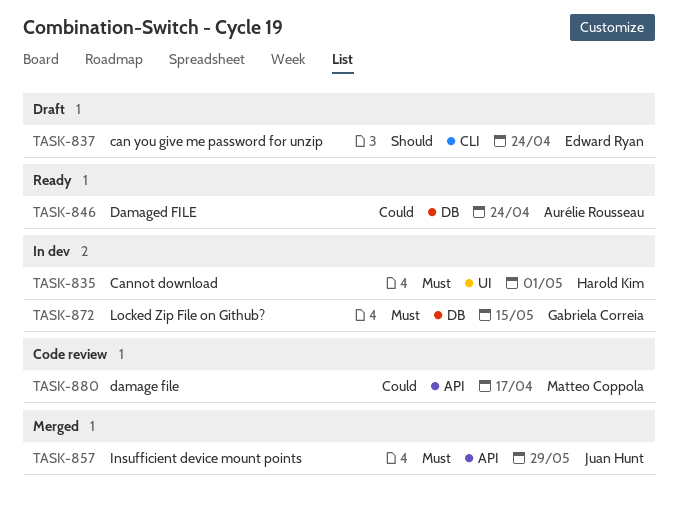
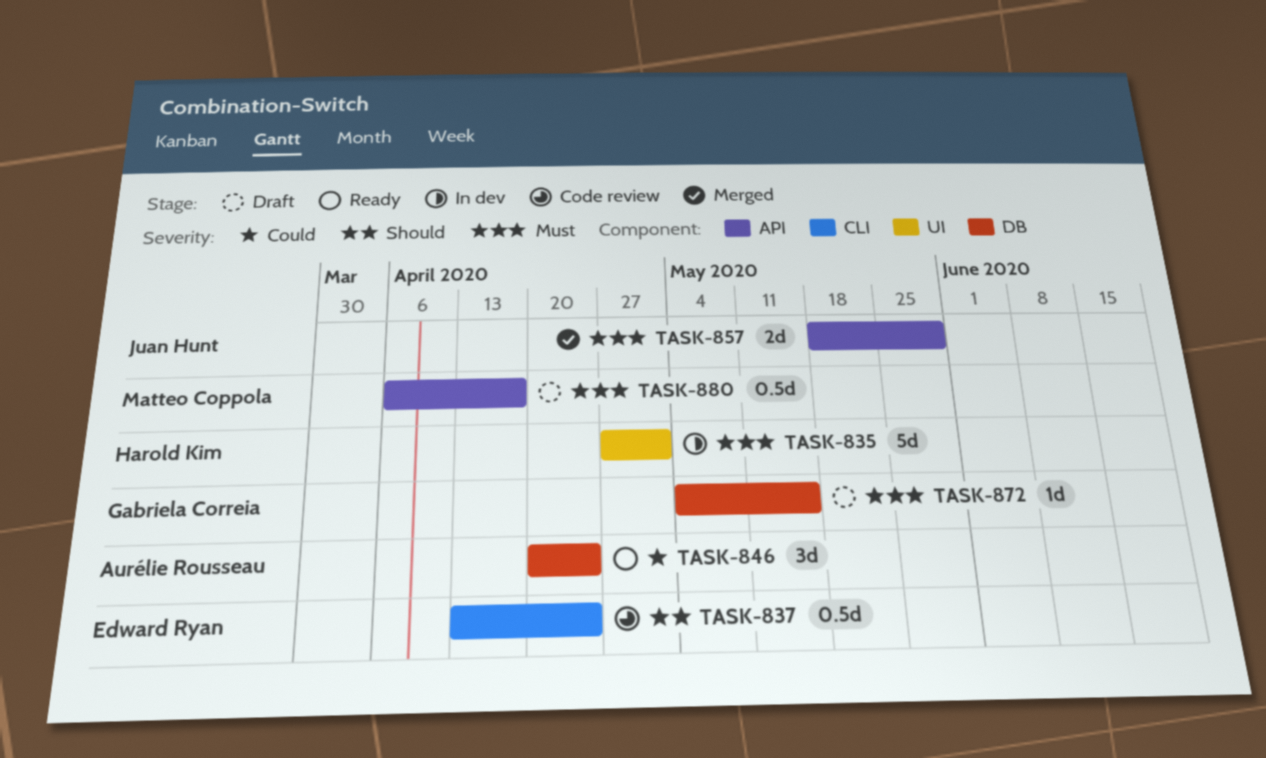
TASK-837, status: Draft -> Code review
TASK-872, status: In dev -> Draft
TASK-880, status: Code review -> Draft
TASK-880, priority: Could -> Must

